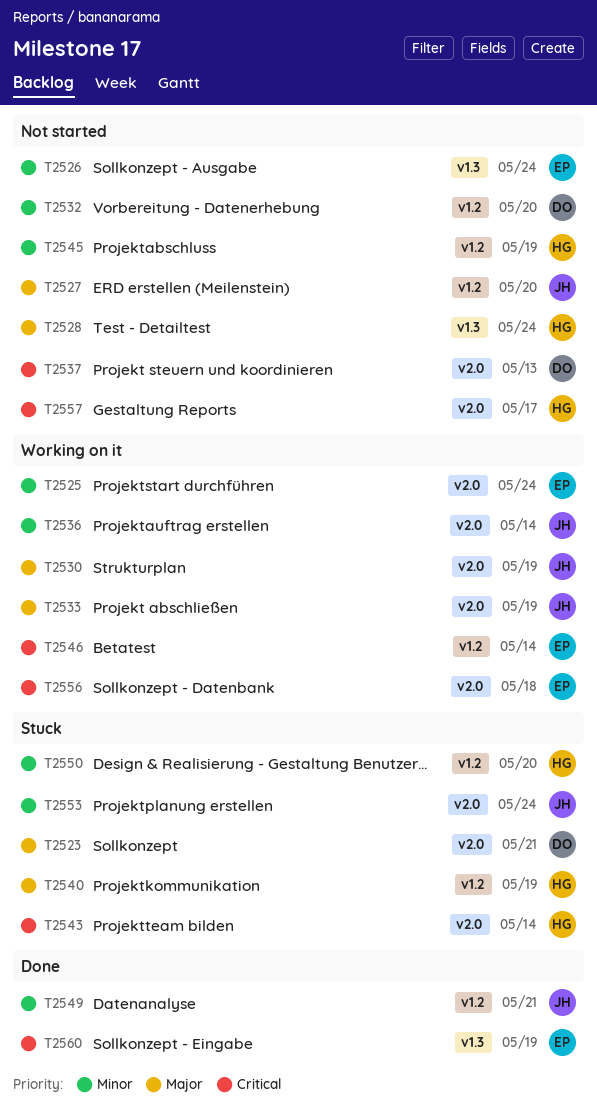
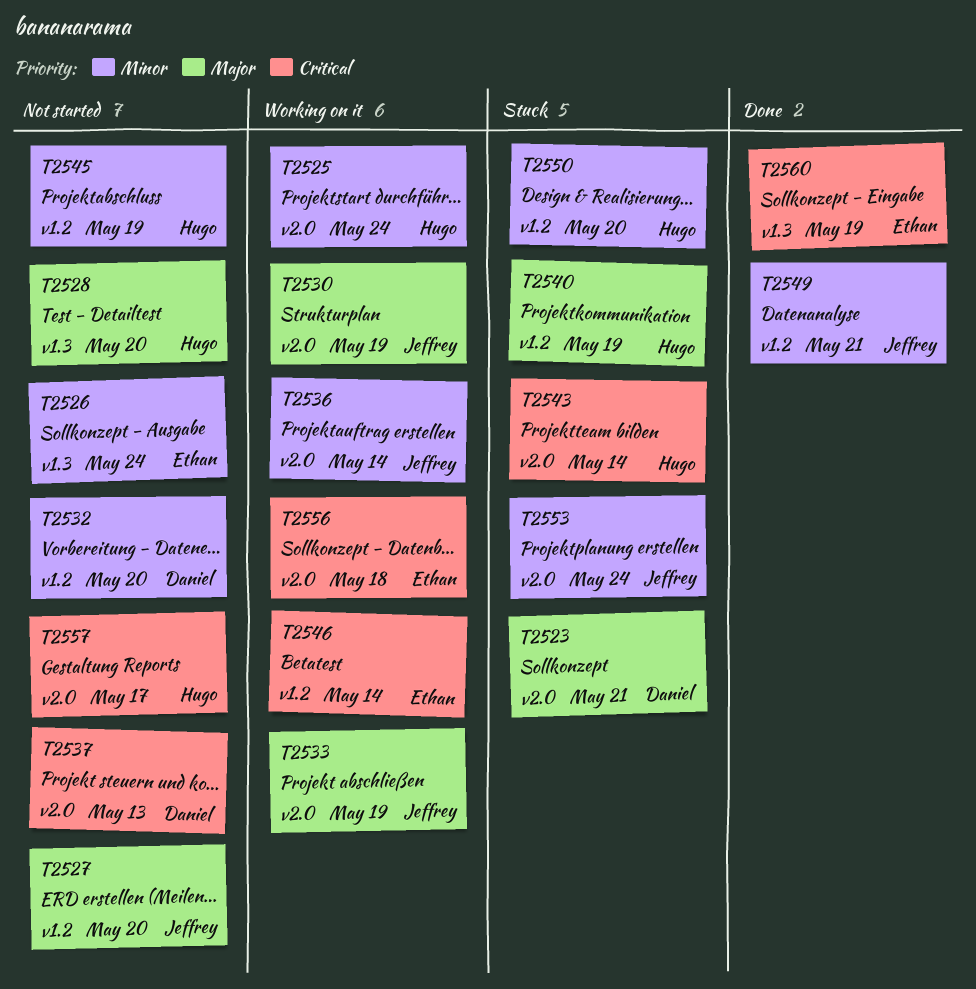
T2525, owner: Ethan -> Hugo
T2528, due: May 24 -> May 20

